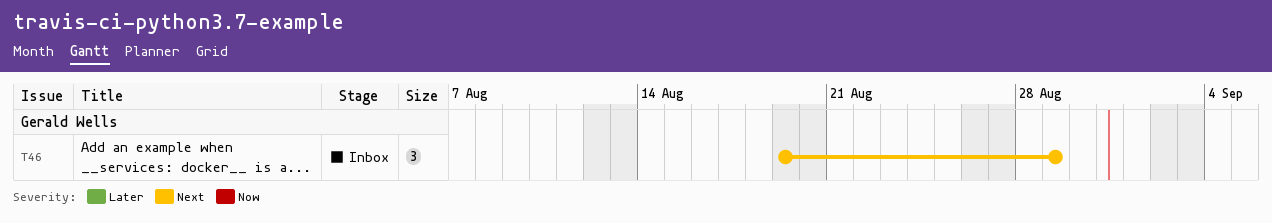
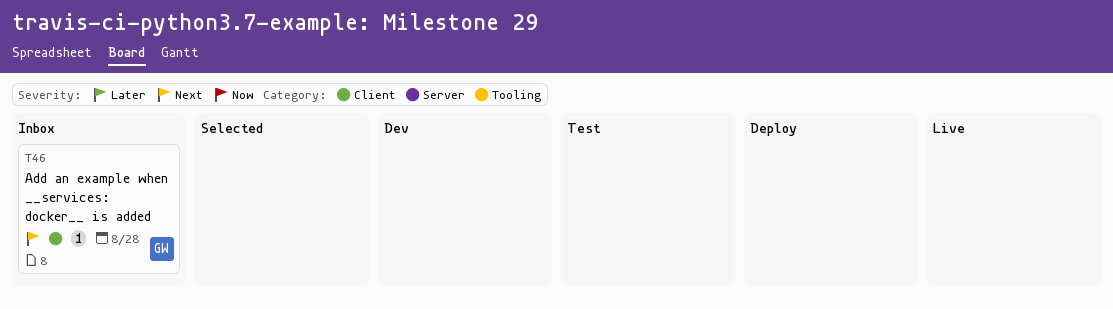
T46, estimate: 3 -> 1
T46, due: Aug 29 -> Aug 28

